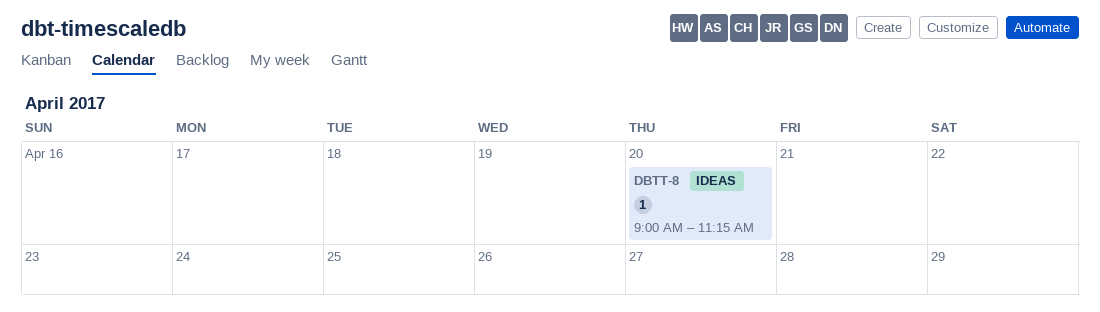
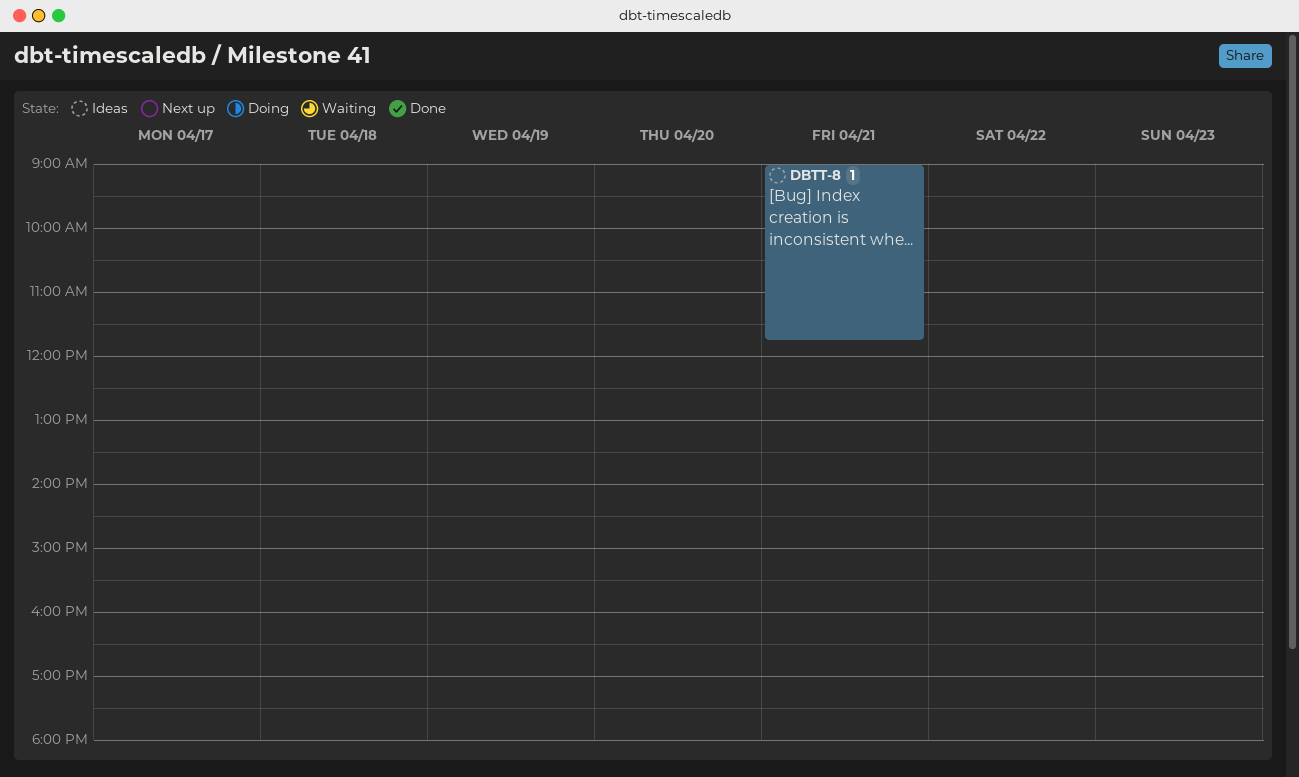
DBTT-8, day: Apr 20 -> Apr 21
DBTT-8, ends: 11:15 -> 11:45

